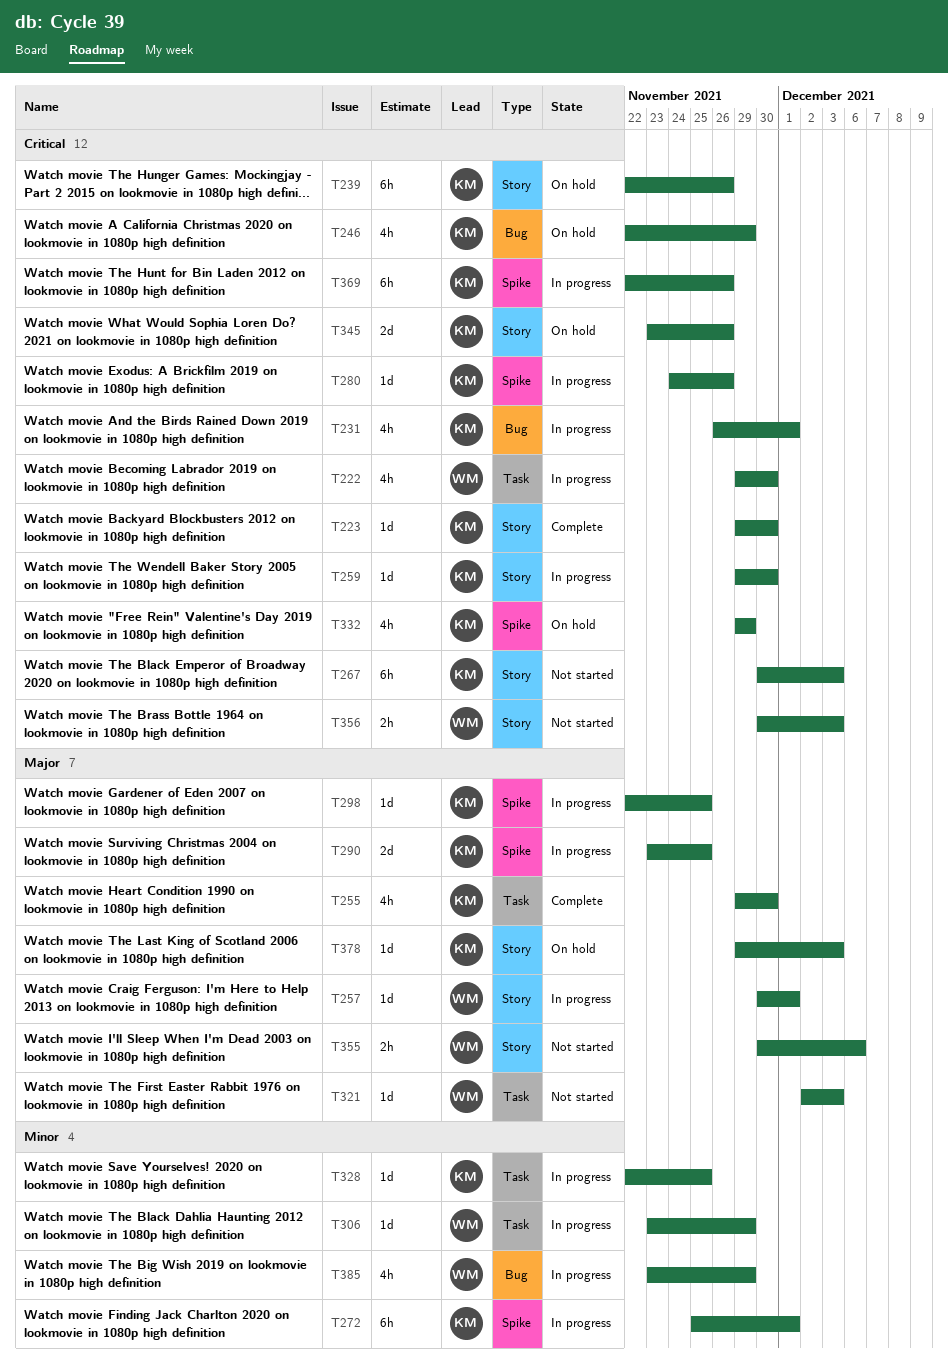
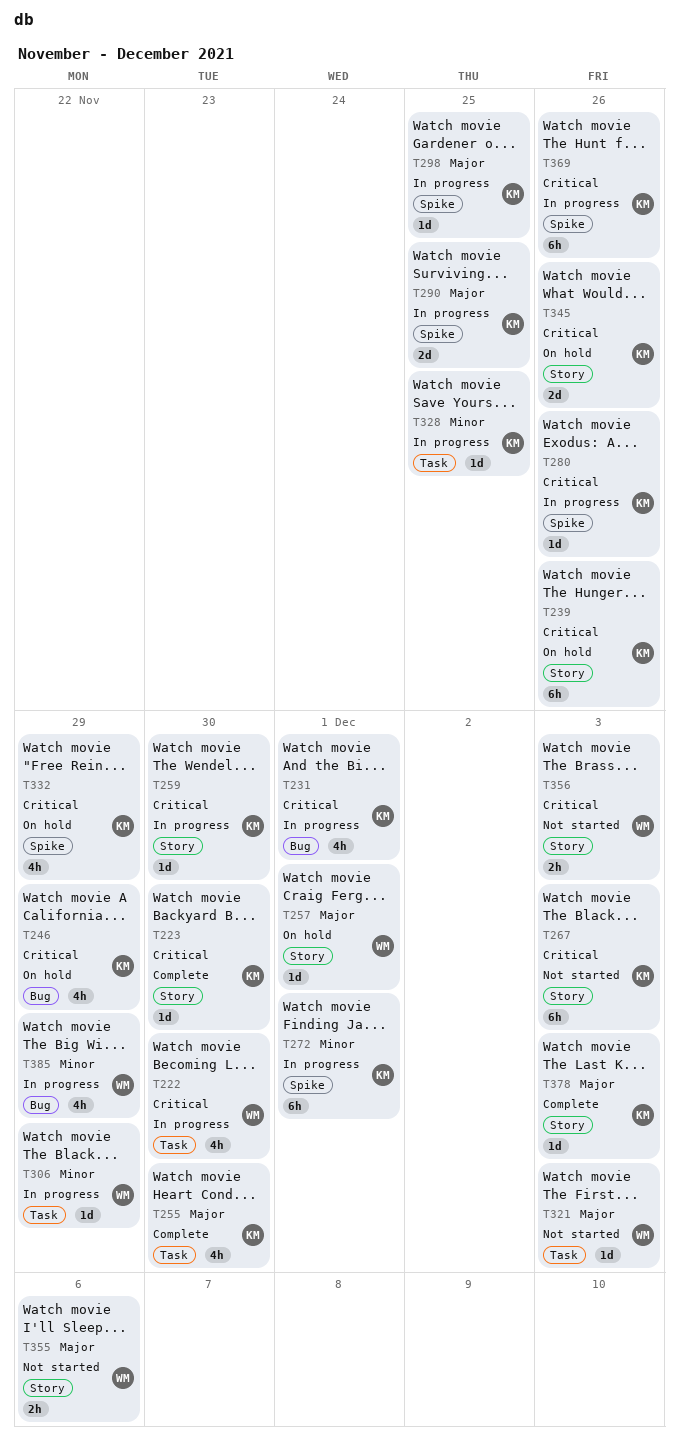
T257, status: In progress -> On hold
T378, status: On hold -> Complete

